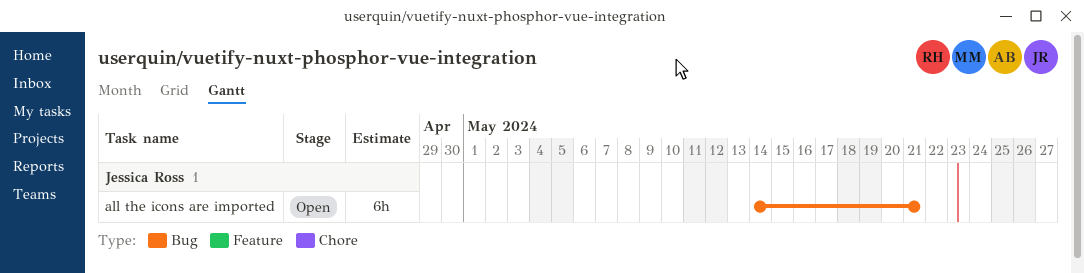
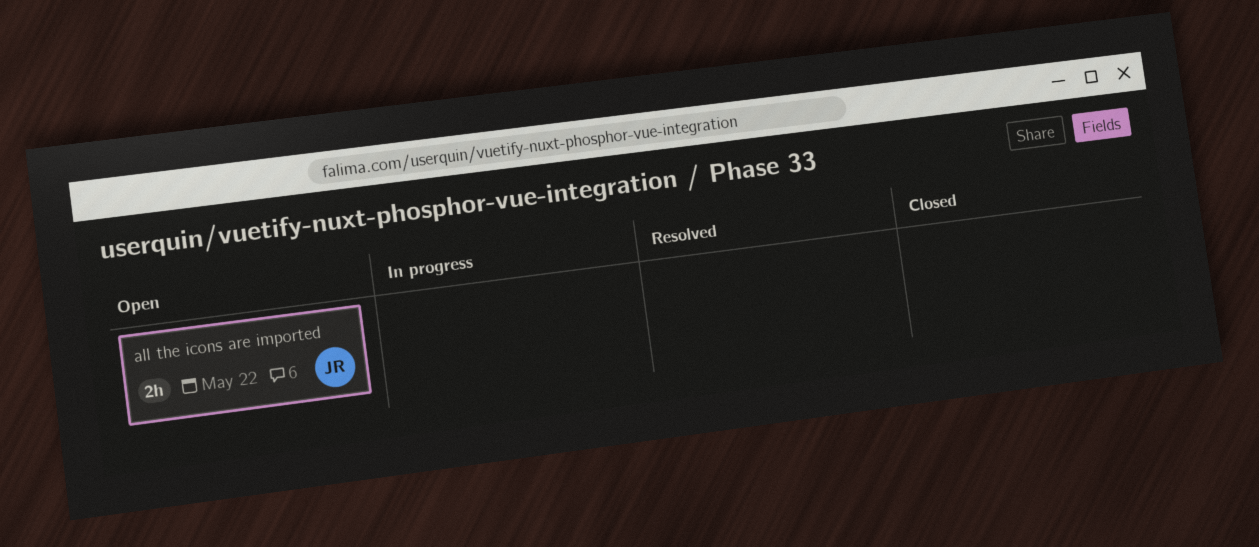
all the icons are imported, estimate: 6h -> 2h
all the icons are imported, due: May 21 -> May 22

